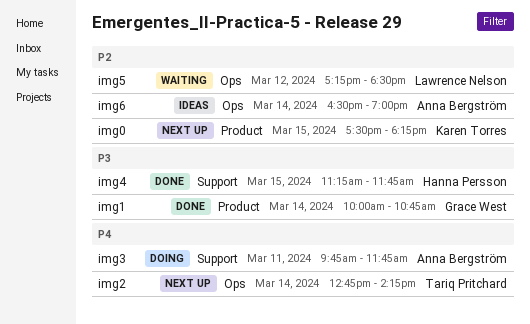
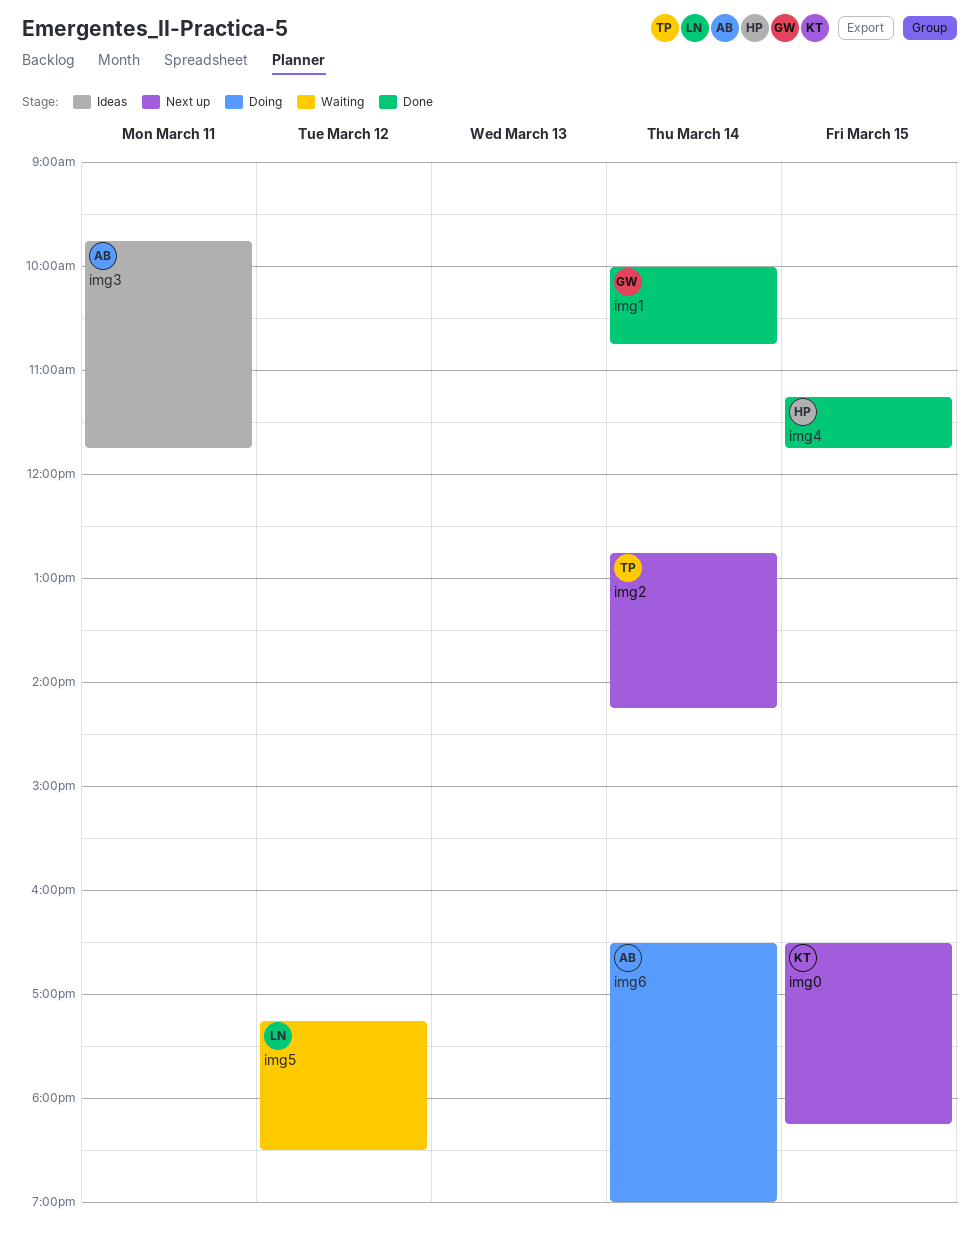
img0, begins: 17:30 -> 16:30
img3, status: Doing -> Ideas
img6, status: Ideas -> Doing

